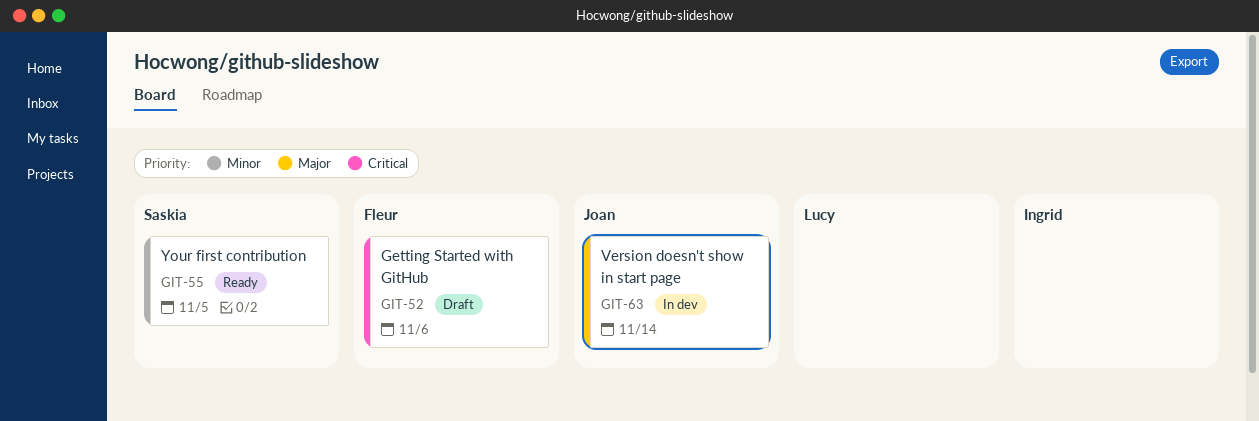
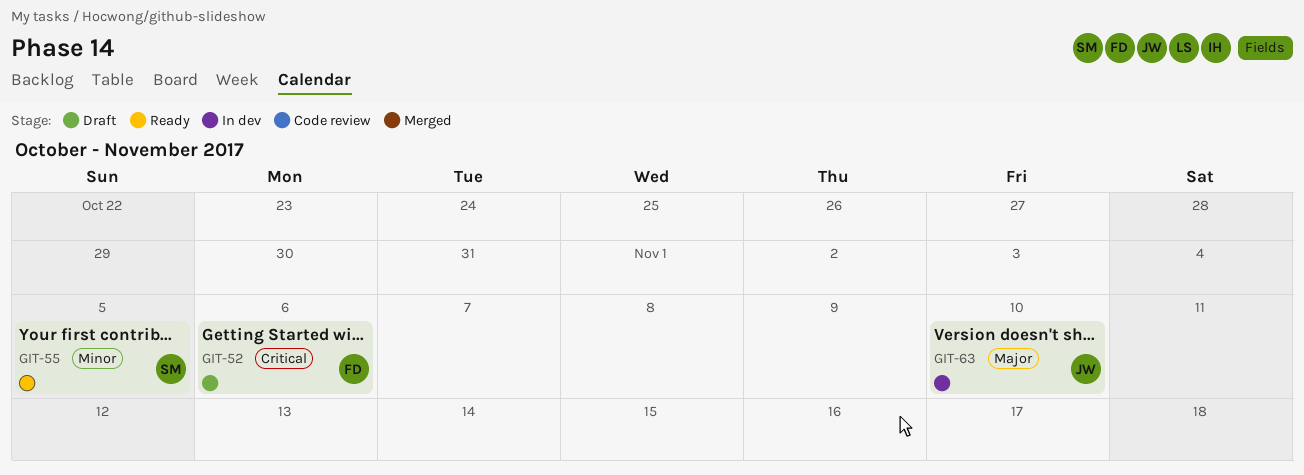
GIT-63, due: Nov 14 -> Nov 10

